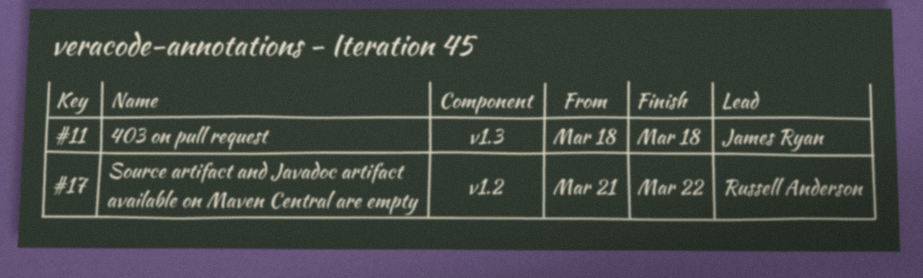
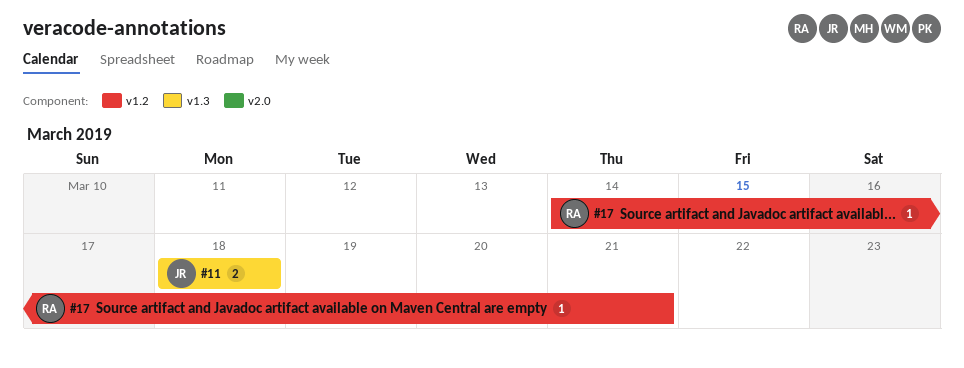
#17, start: Mar 21 -> Mar 14
#17, due: Mar 22 -> Mar 21

